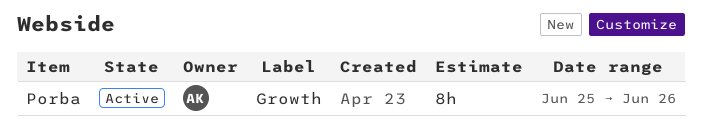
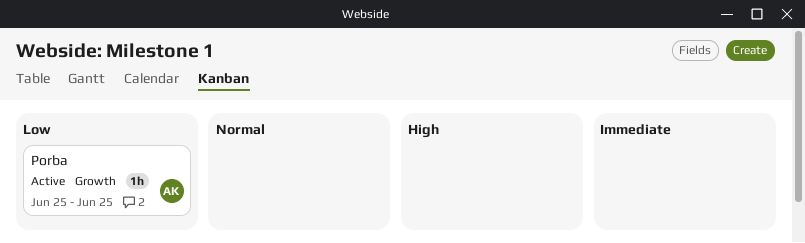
Porba, estimate: 8h -> 1h
Porba, due: Jun 26 -> Jun 25

